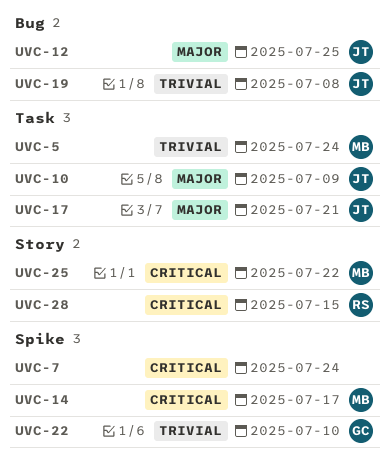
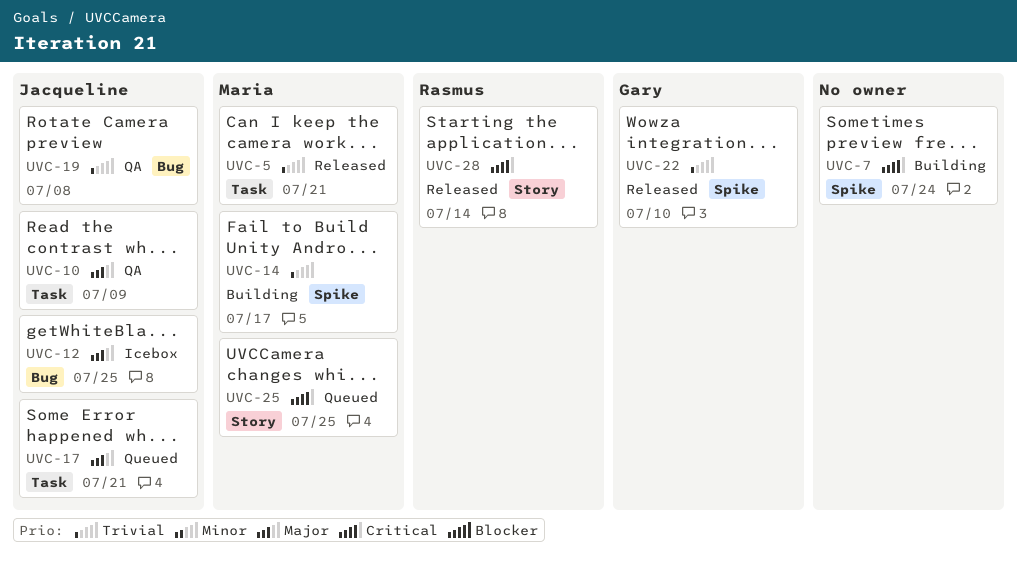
UVC-5, due: Jul 24 -> Jul 21
UVC-14, priority: Critical -> Trivial
UVC-25, due: Jul 22 -> Jul 25
UVC-28, due: Jul 15 -> Jul 14

